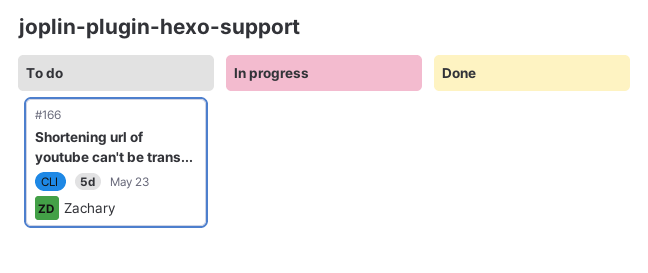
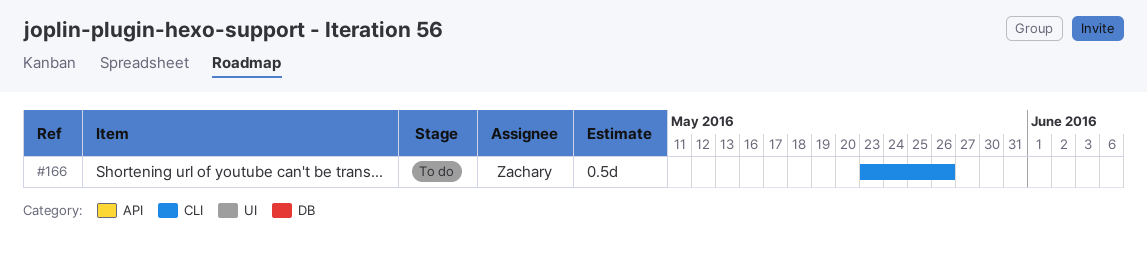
#166, estimate: 5d -> 0.5d
#166, due: May 23 -> May 26

